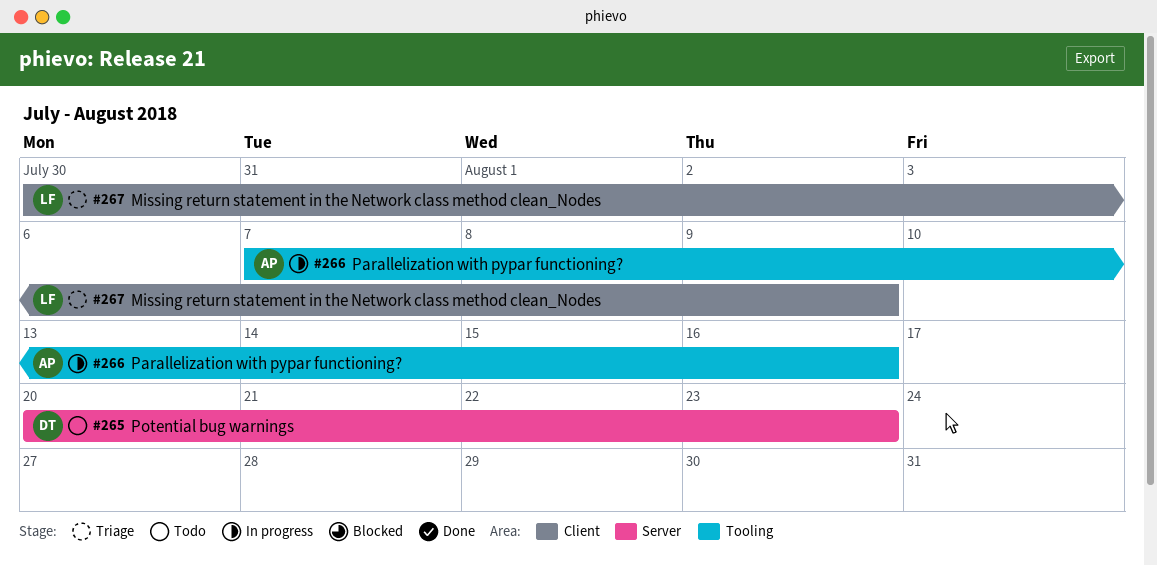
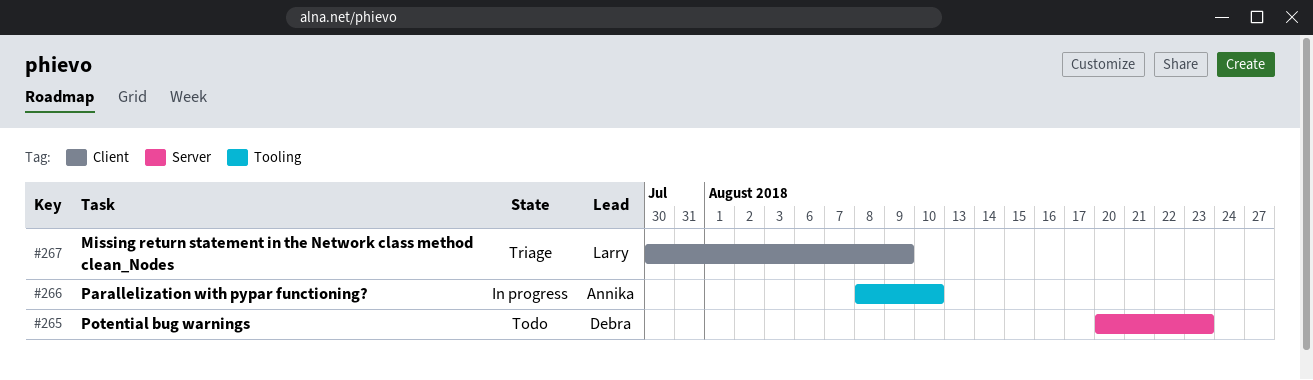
#266, start: Aug 7 -> Aug 8
#266, due: Aug 16 -> Aug 10

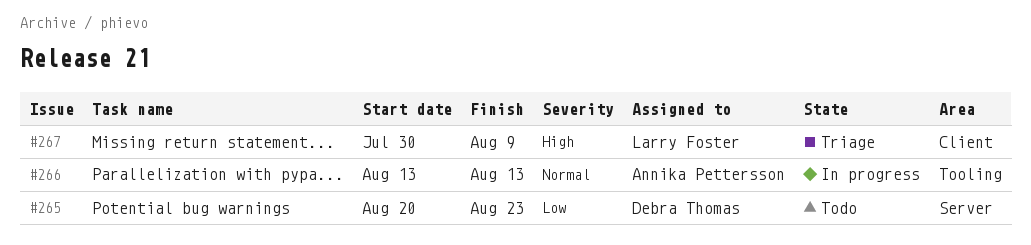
#266, start: Aug 8 -> Aug 13
#266, due: Aug 10 -> Aug 13

